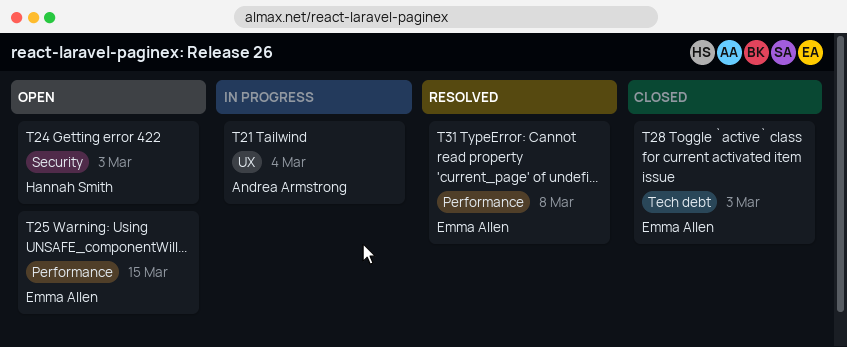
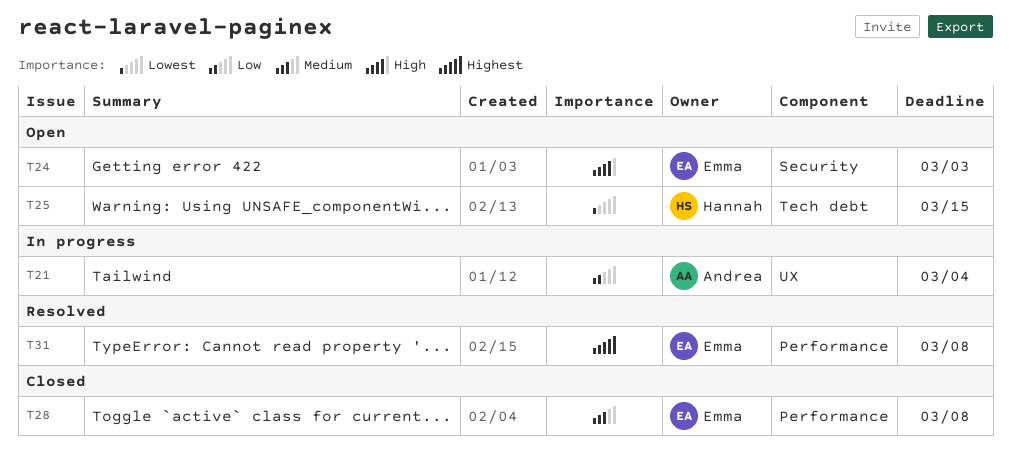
T24, owner: Hannah Smith -> Emma Allen
T25, owner: Emma Allen -> Hannah Smith
T25, label: Performance -> Tech debt
T28, label: Tech debt -> Performance
T28, due: Mar 3 -> Mar 8

